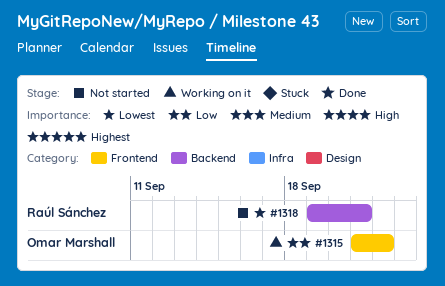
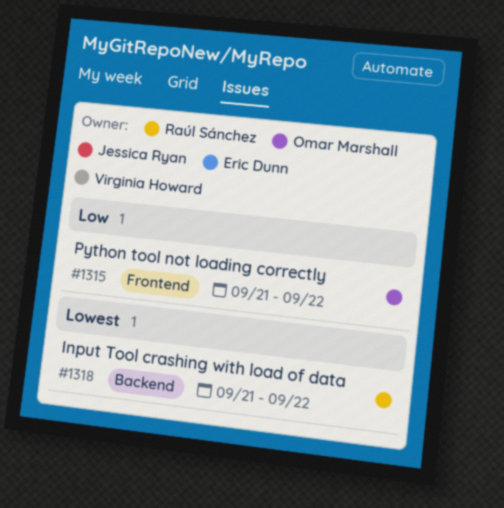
#1318, start: Sep 19 -> Sep 21
#1318, due: Sep 21 -> Sep 22

